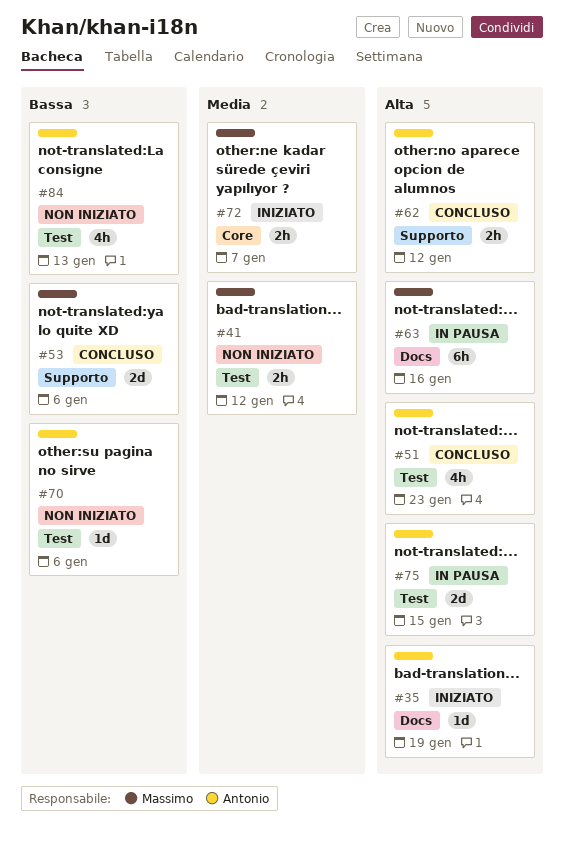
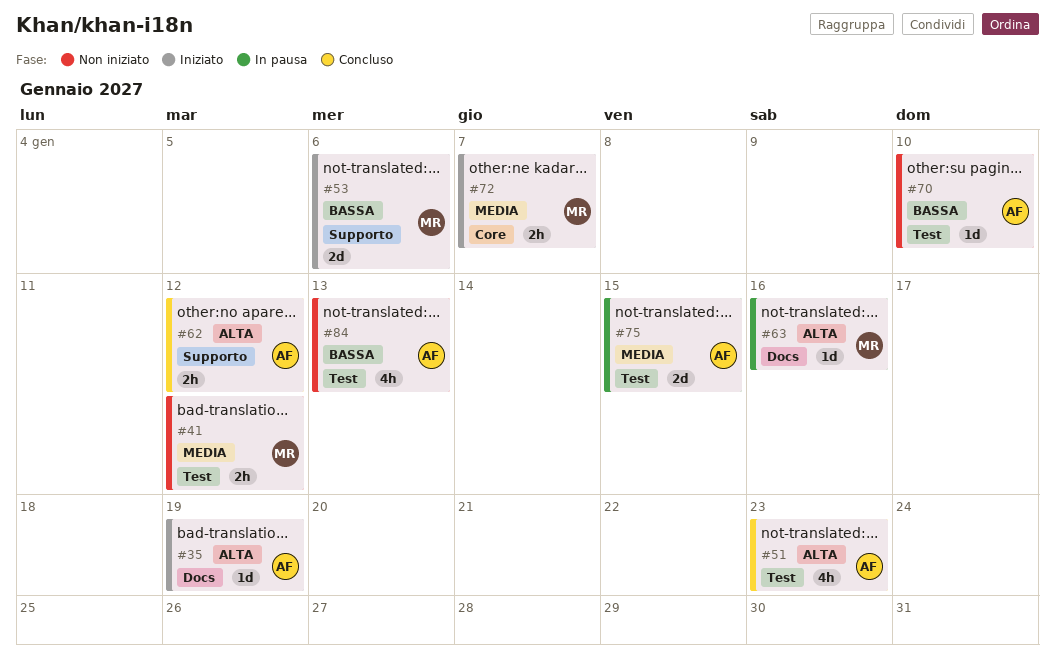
#53, status: Concluso -> Iniziato
#63, estimate: 6h -> 1d
#70, due: Jan 6 -> Jan 10
#75, priority: Alta -> Media

